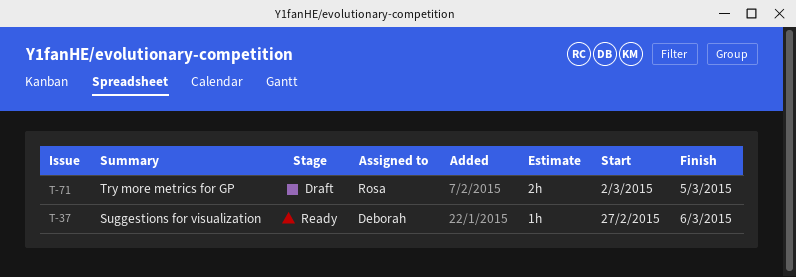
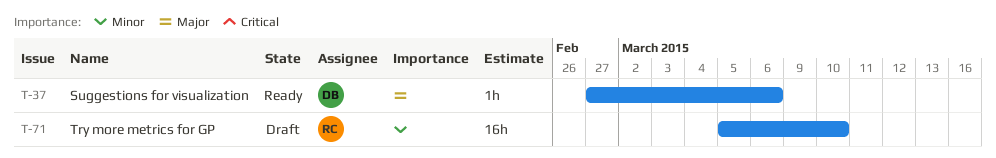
T-71, estimate: 2h -> 16h
T-71, start: Mar 2 -> Mar 5
T-71, due: Mar 5 -> Mar 10

